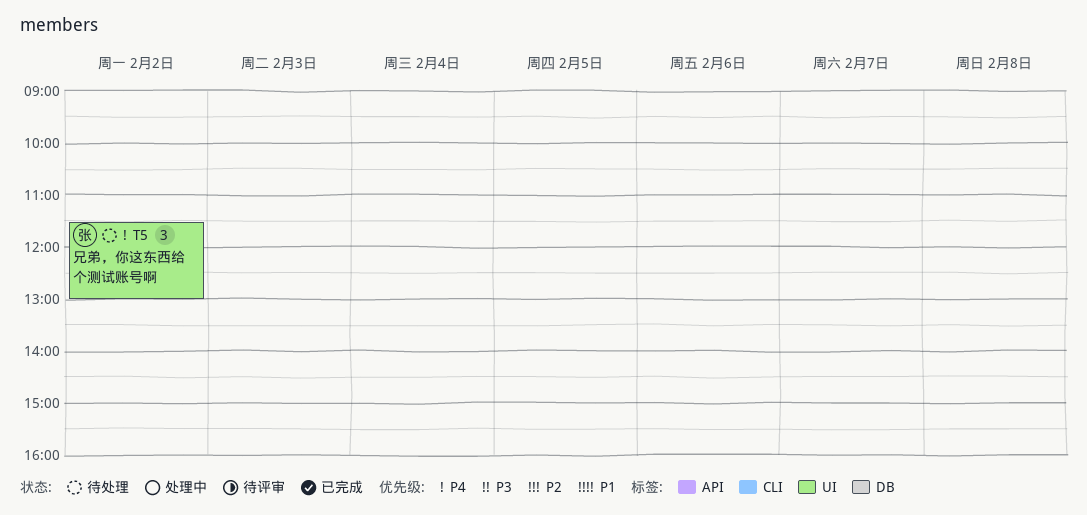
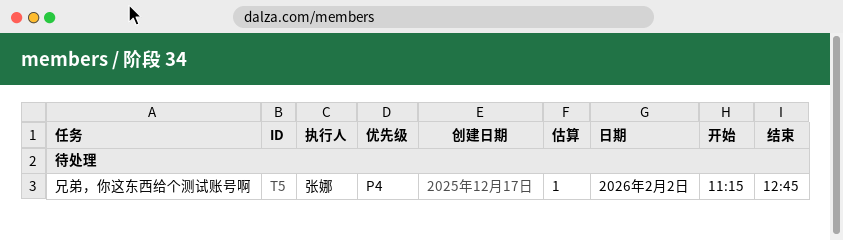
T5, estimate: 3 -> 1
T5, begins: 11:30 -> 11:15
T5, ends: 13:00 -> 12:45

